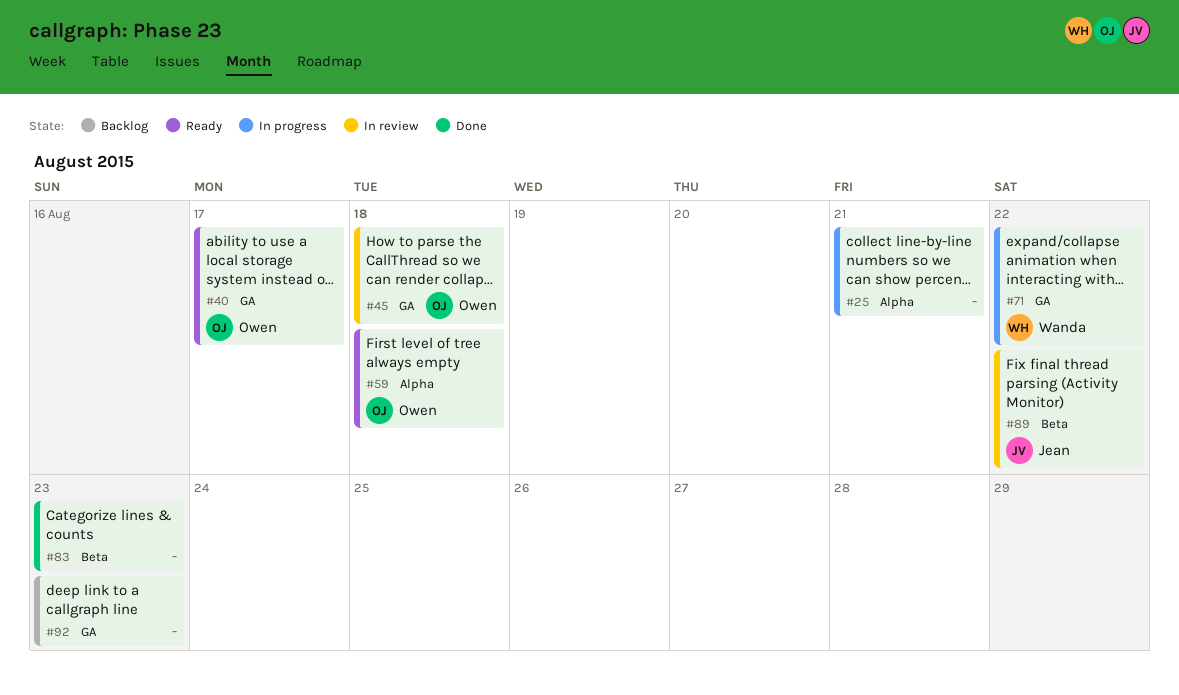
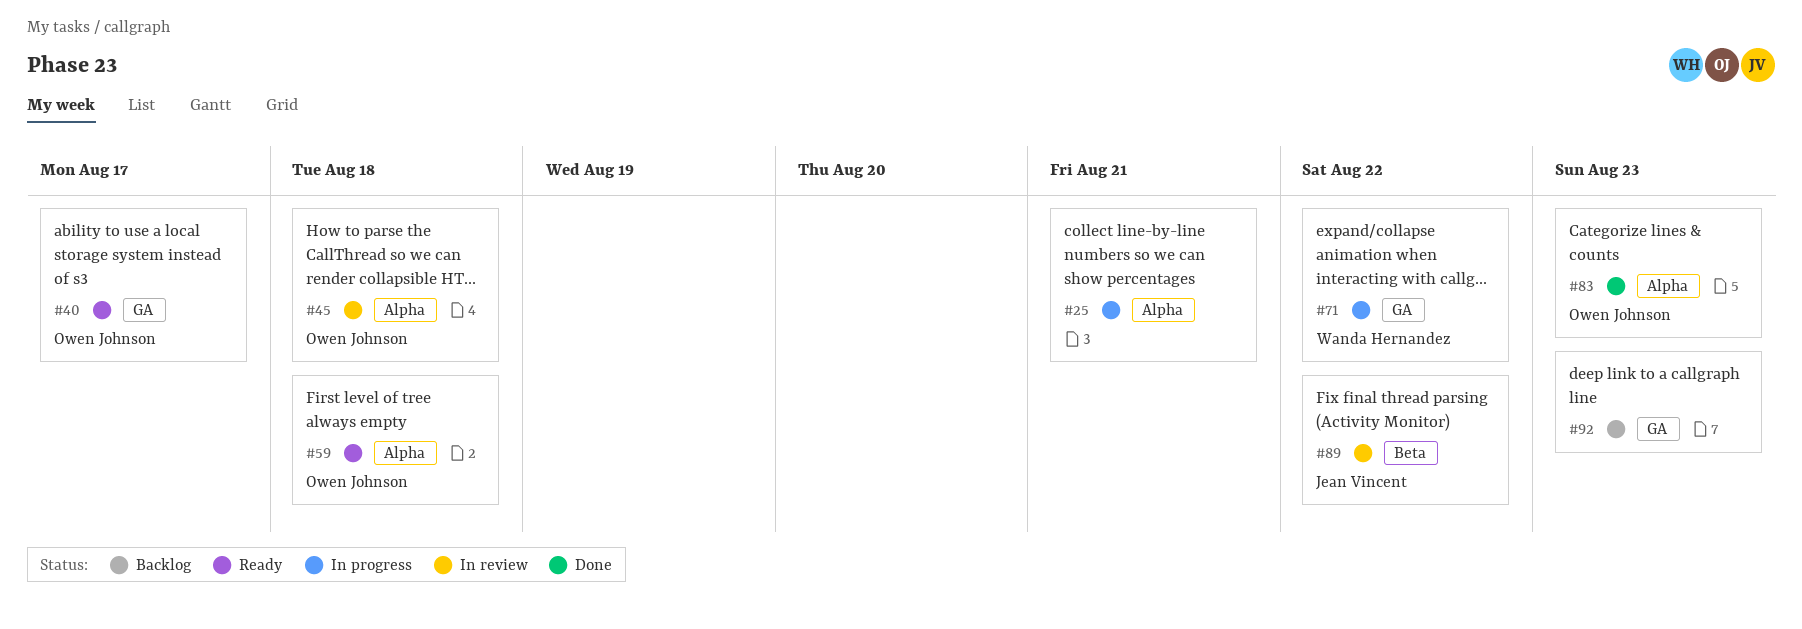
#45, label: GA -> Alpha
#83, owner: none -> Owen Johnson
#83, label: Beta -> Alpha

